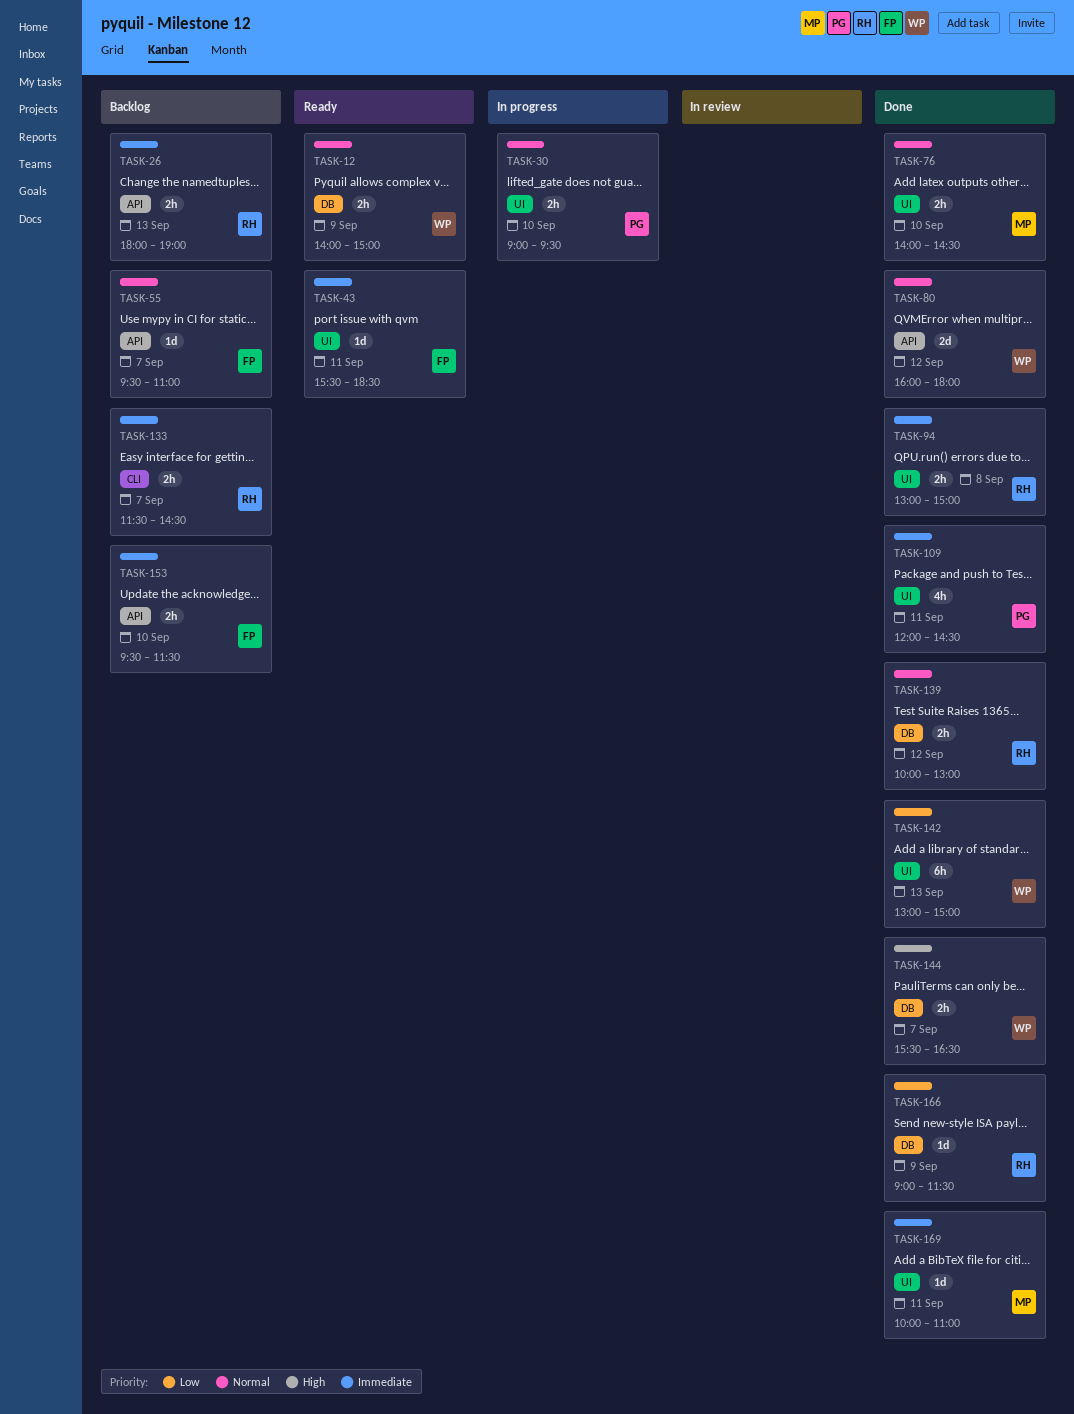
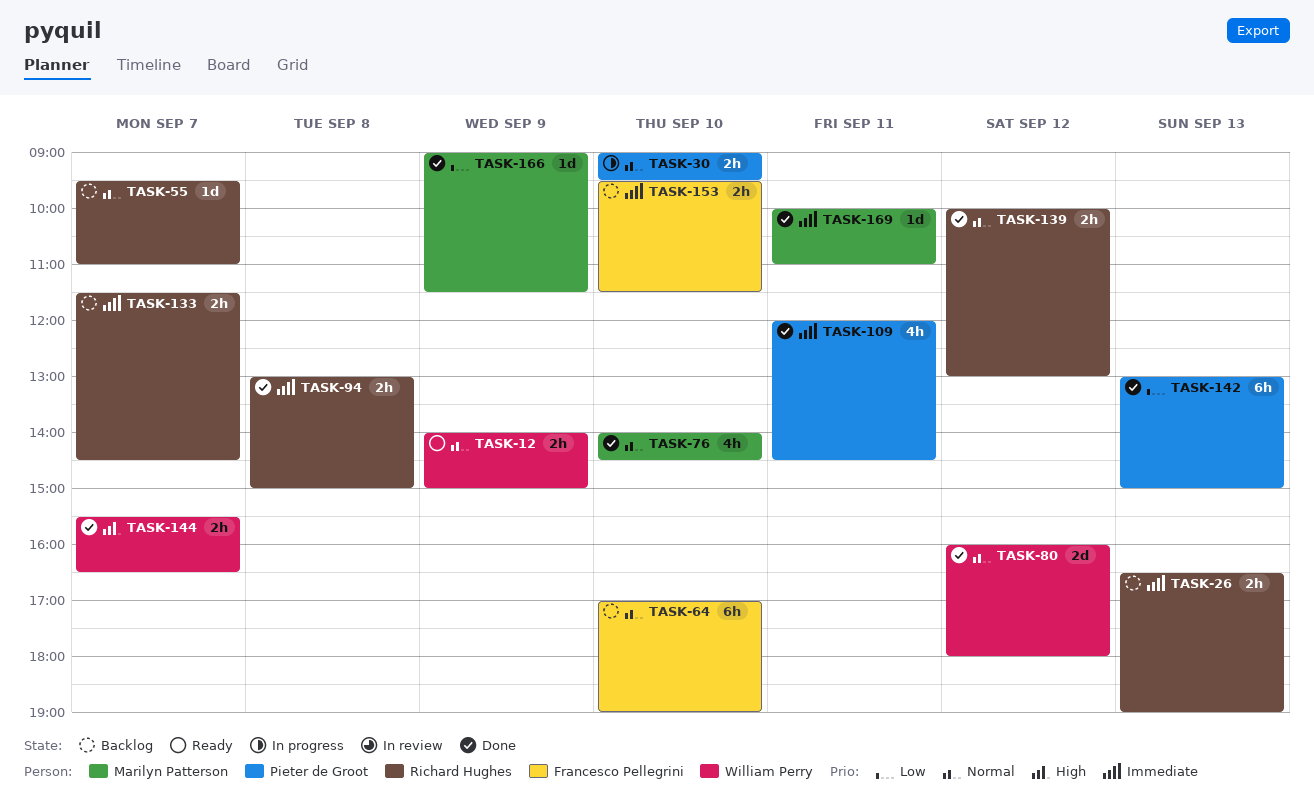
TASK-26, begins: 18:00 -> 16:30
TASK-43: present -> none
TASK-55, owner: Francesco Pellegrini -> Richard Hughes
TASK-64: none -> present
TASK-76, estimate: 2h -> 4h
TASK-142, owner: William Perry -> Pieter de Groot
TASK-166, owner: Richard Hughes -> Marilyn Patterson

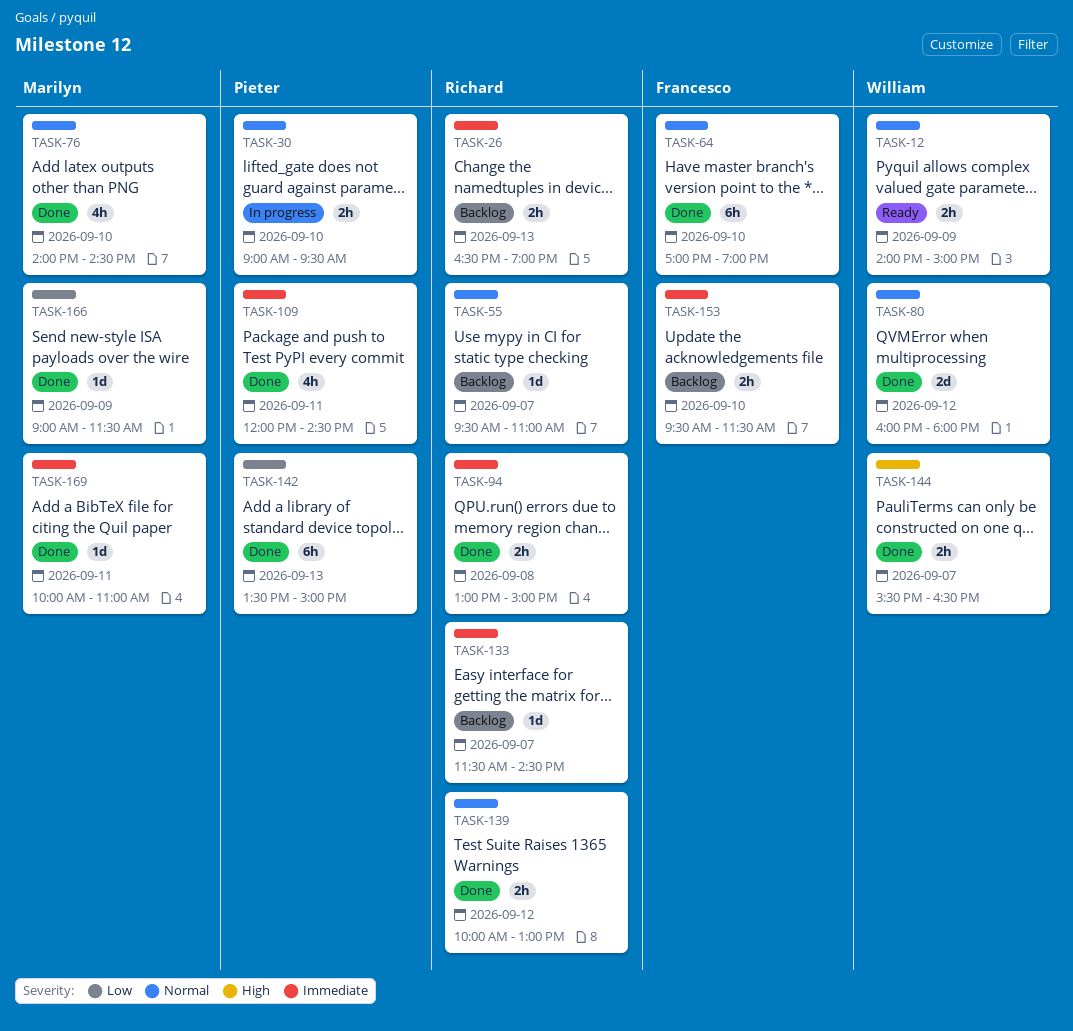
TASK-64, status: Backlog -> Done
TASK-133, estimate: 2h -> 1d
TASK-142, begins: 13:00 -> 13:30

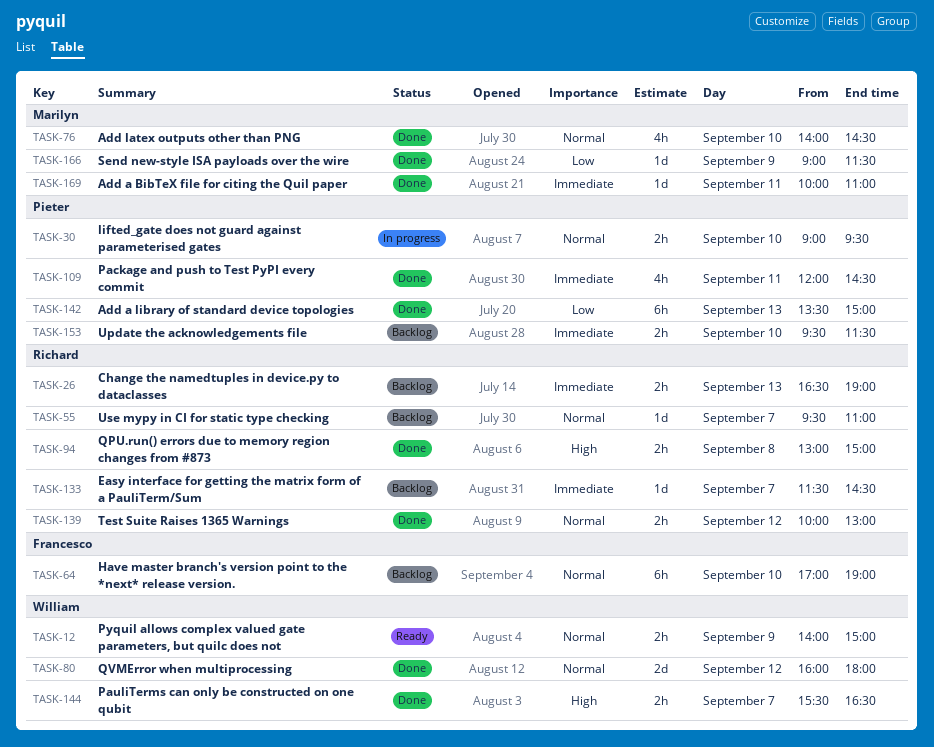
TASK-64, status: Done -> Backlog
TASK-94, priority: Immediate -> High
TASK-153, owner: Francesco -> Pieter

